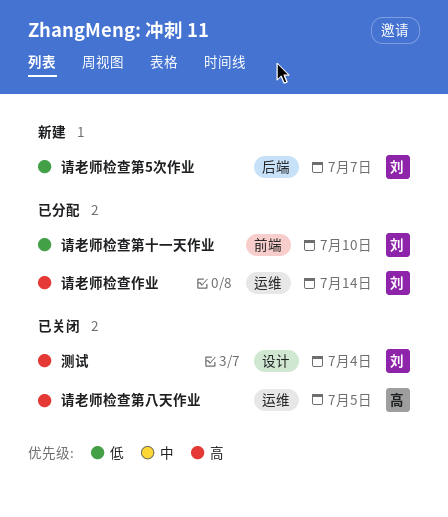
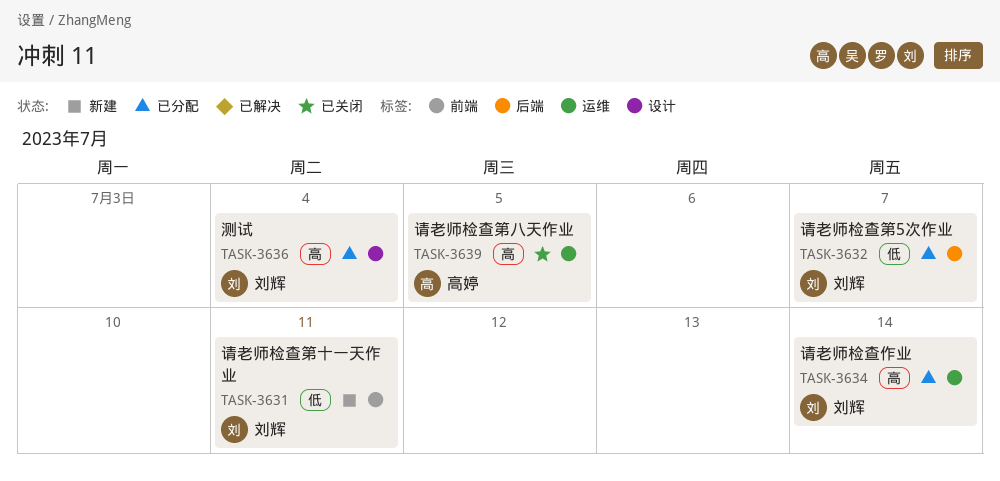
测试, status: 已关闭 -> 已分配
请老师检查第5次作业, status: 新建 -> 已分配
请老师检查第十一天作业, status: 已分配 -> 新建
请老师检查第十一天作业, due: Jul 10 -> Jul 11

